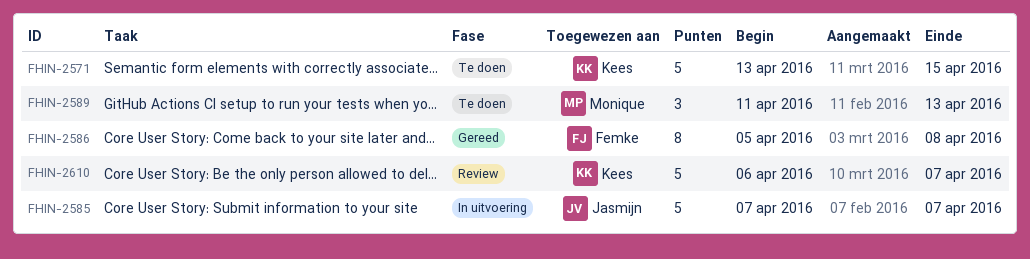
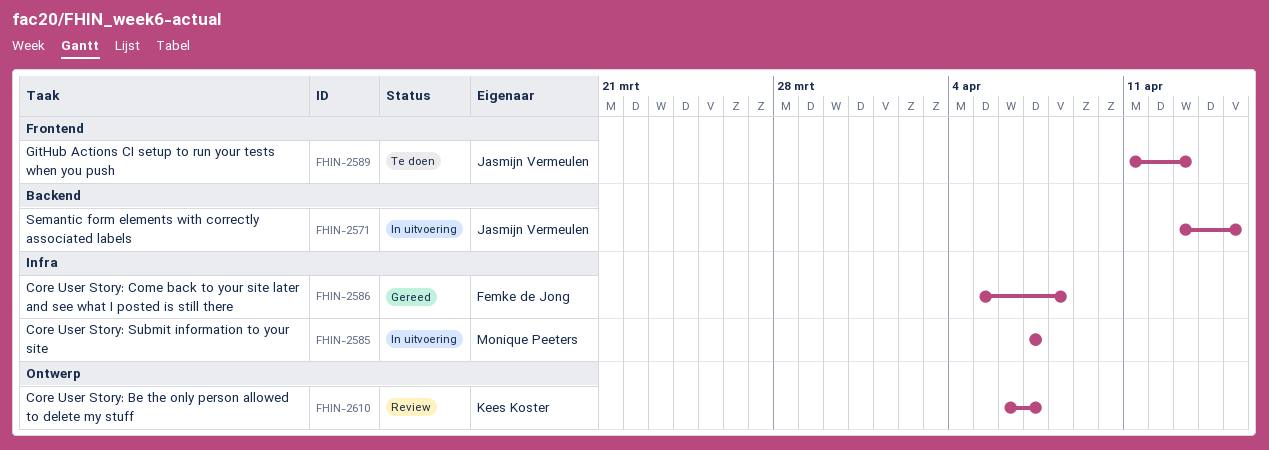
FHIN-2571, status: Te doen -> In uitvoering
FHIN-2571, owner: Kees Koster -> Jasmijn Vermeulen
FHIN-2585, owner: Jasmijn Vermeulen -> Monique Peeters
FHIN-2589, owner: Monique Peeters -> Jasmijn Vermeulen

